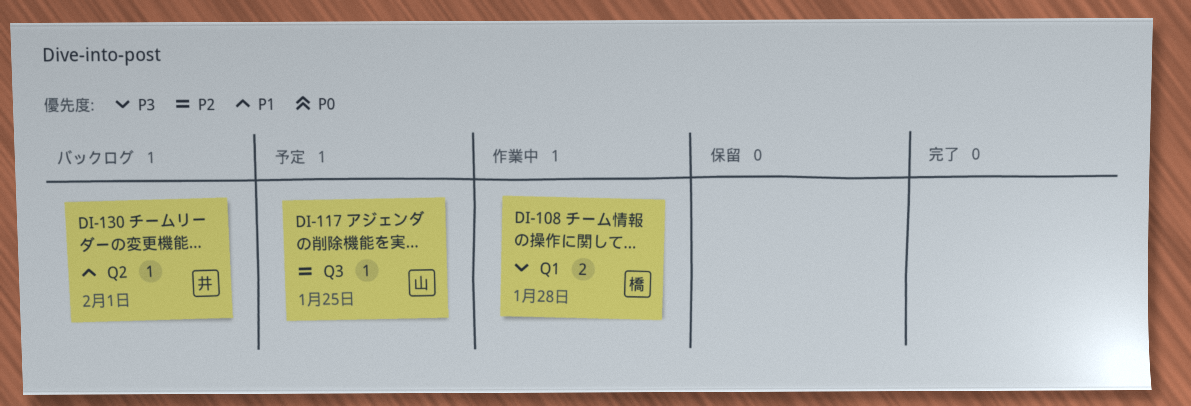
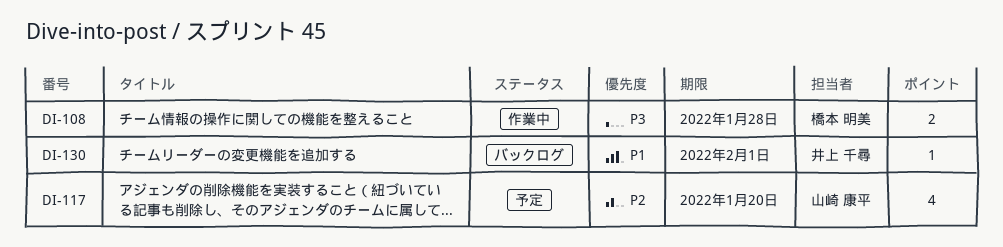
DI-117, estimate: 1 -> 4
DI-117, due: Jan 25 -> Jan 20

